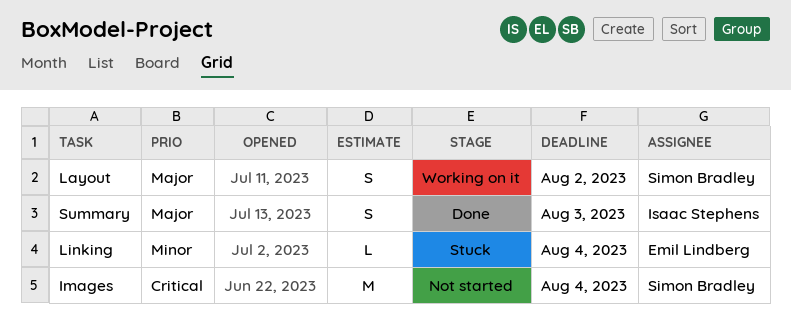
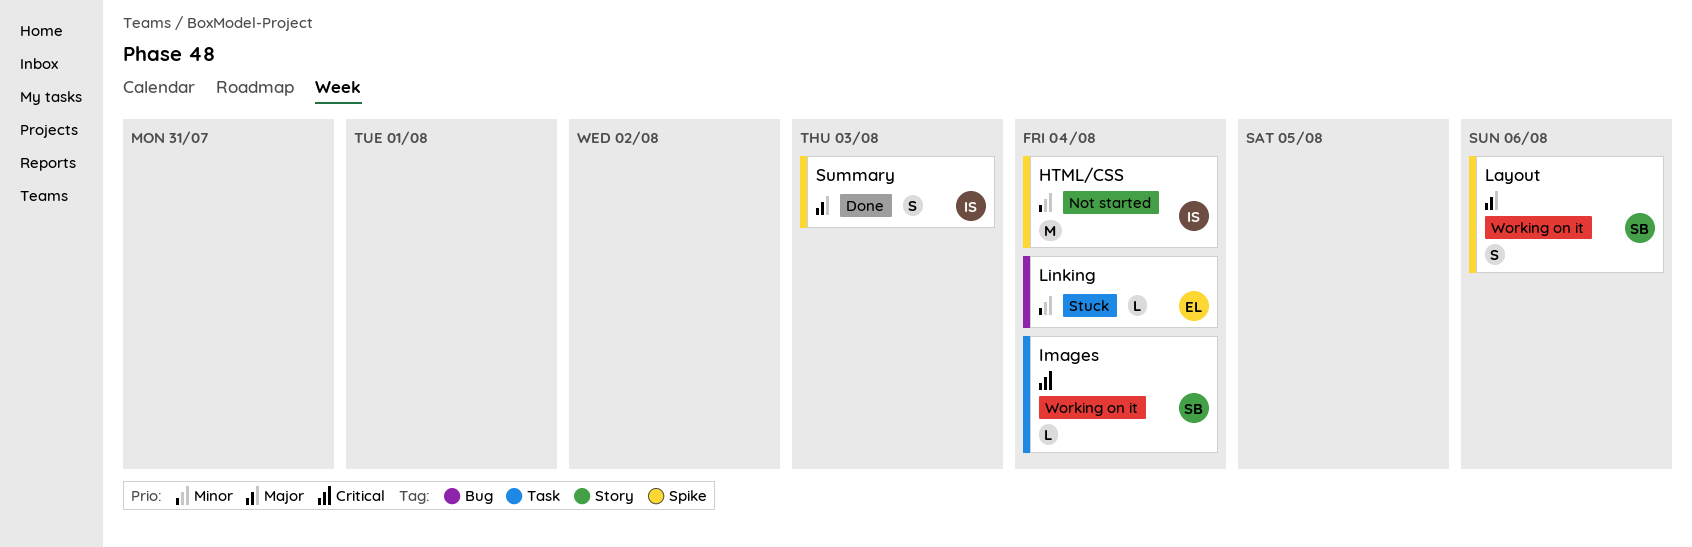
HTML/CSS: none -> present
Images, status: Not started -> Working on it
Images, estimate: M -> L
Layout, due: Aug 2 -> Aug 6

